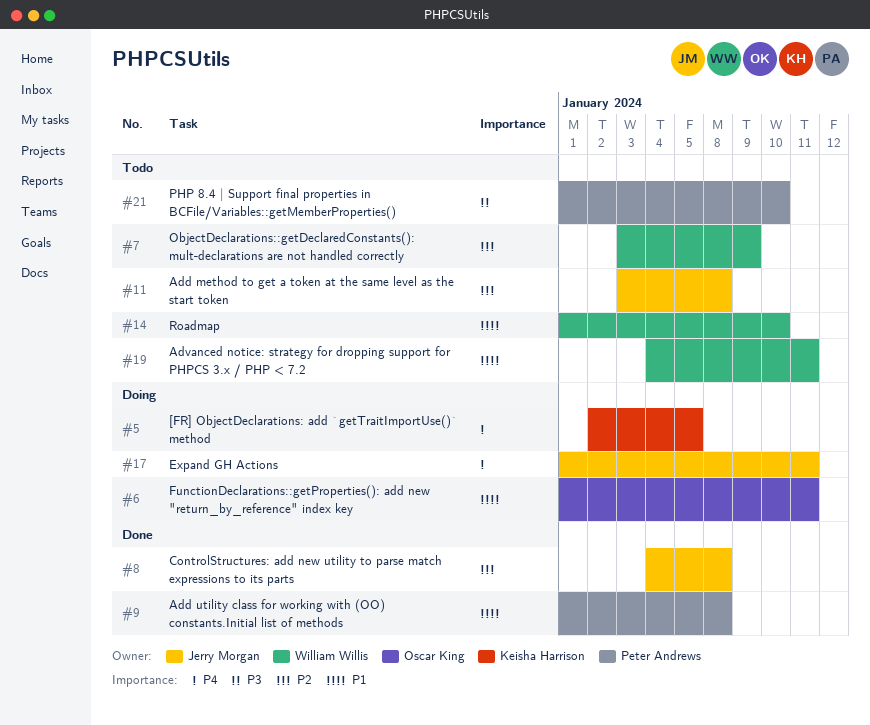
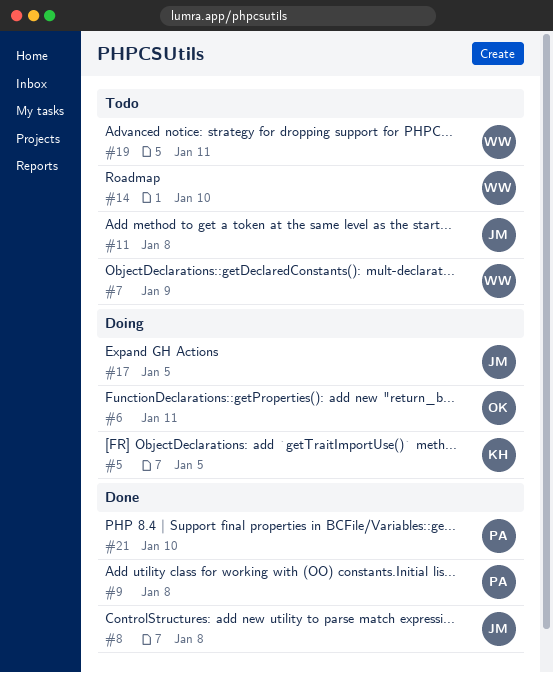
#17, due: Jan 11 -> Jan 5
#21, status: Todo -> Done

